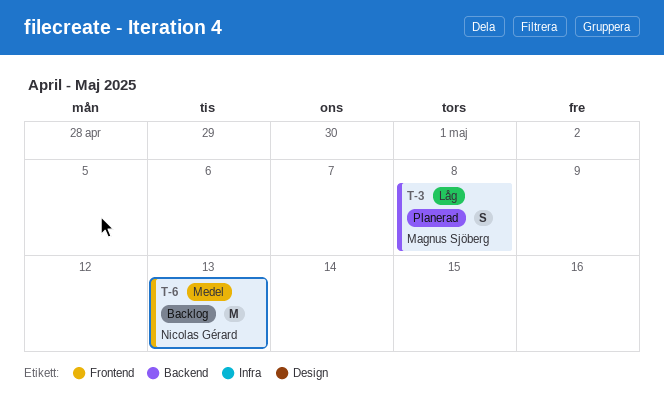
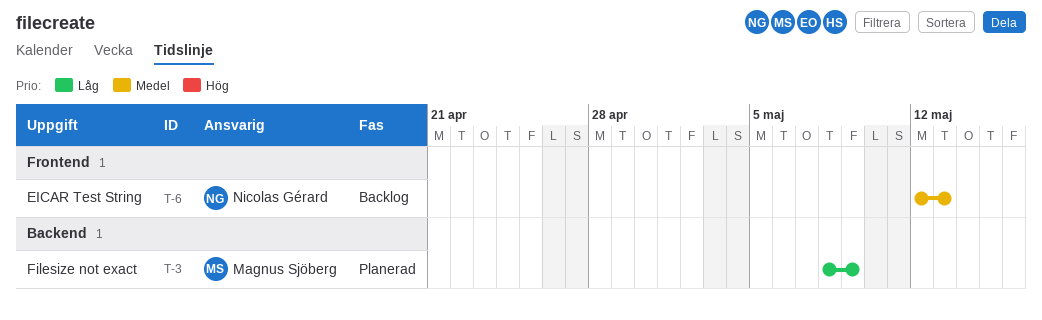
T-3, due: May 8 -> May 9

